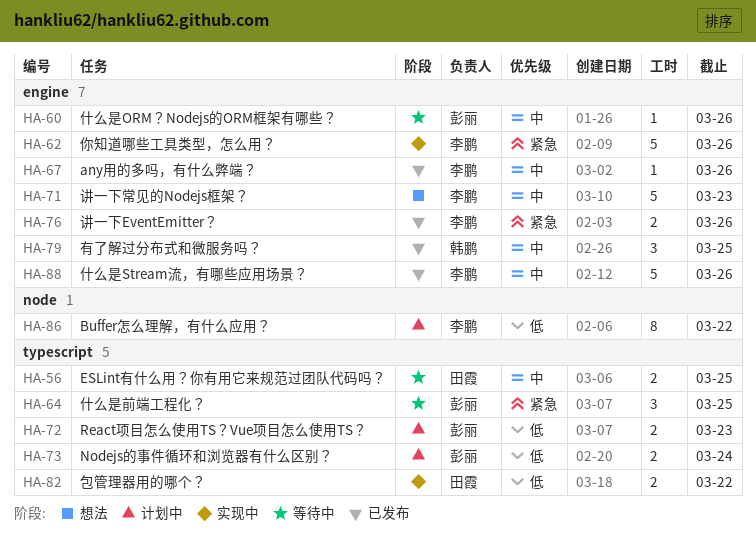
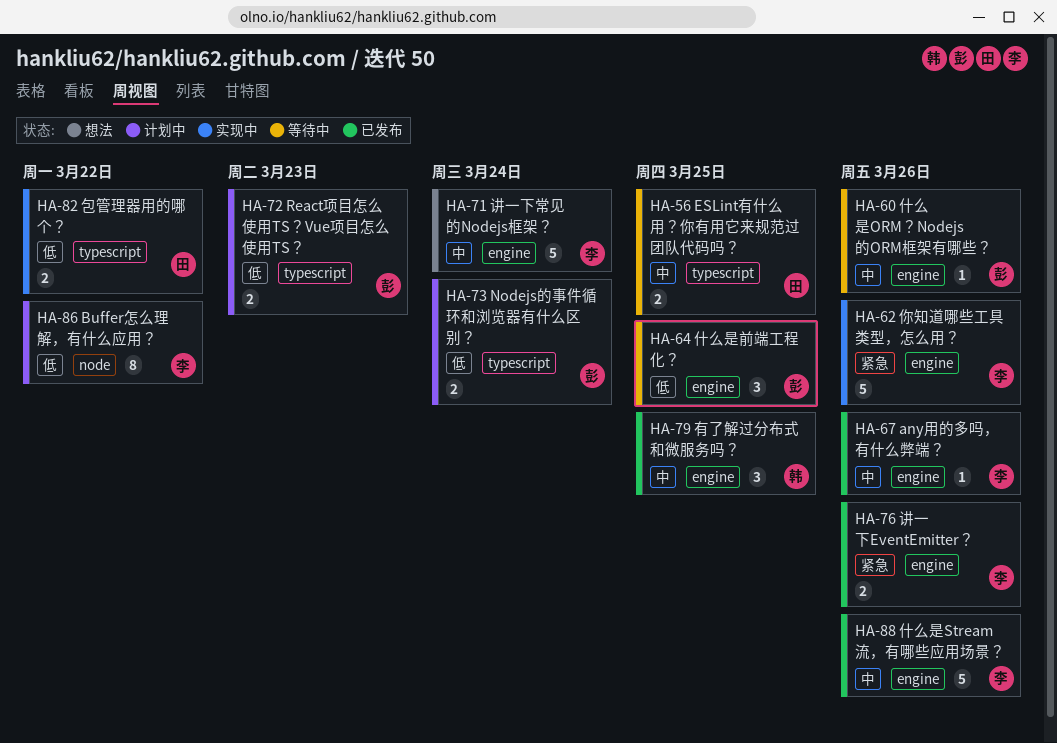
HA-64, priority: 紧急 -> 低
HA-64, label: typescript -> engine
HA-71, due: Mar 23 -> Mar 24

